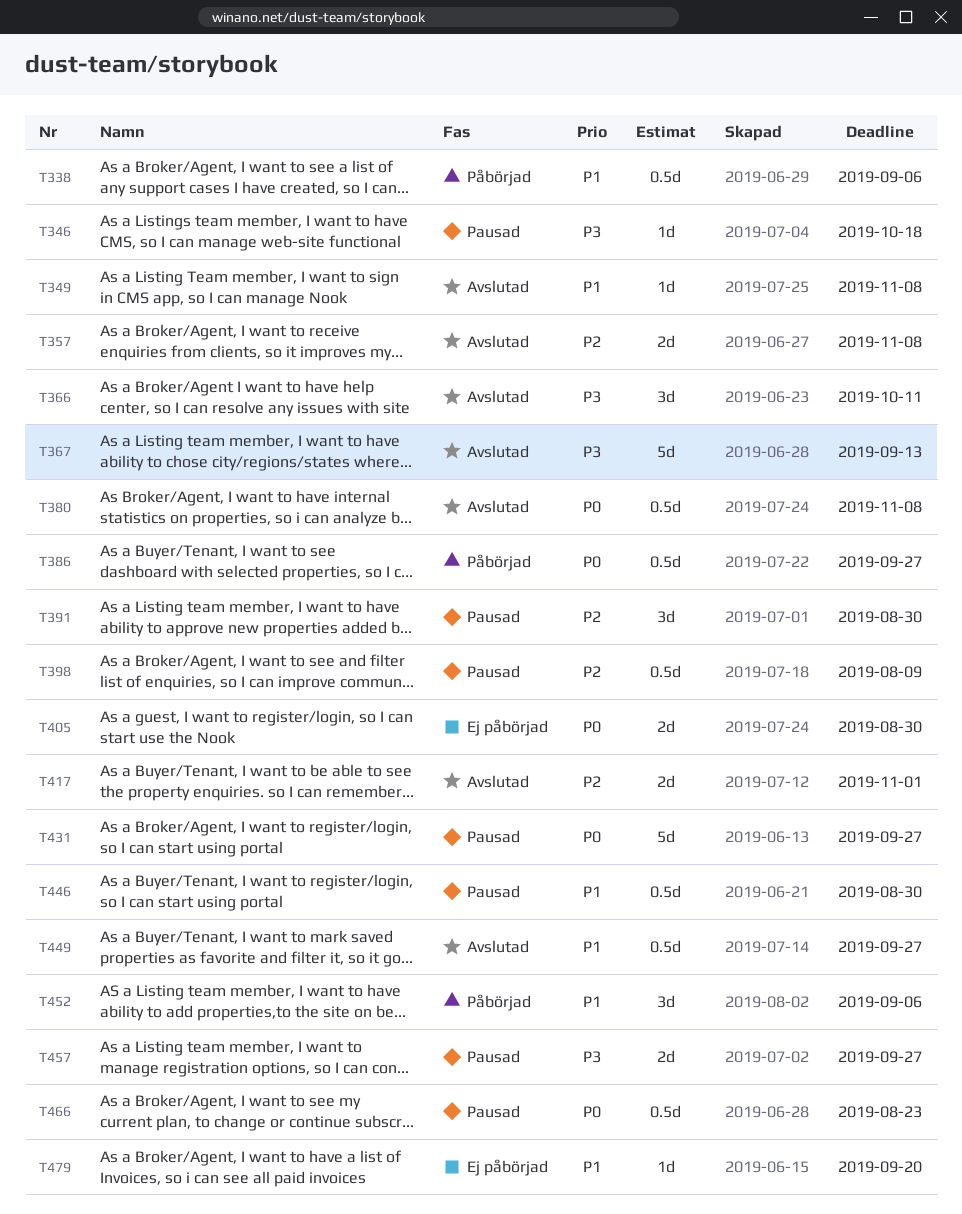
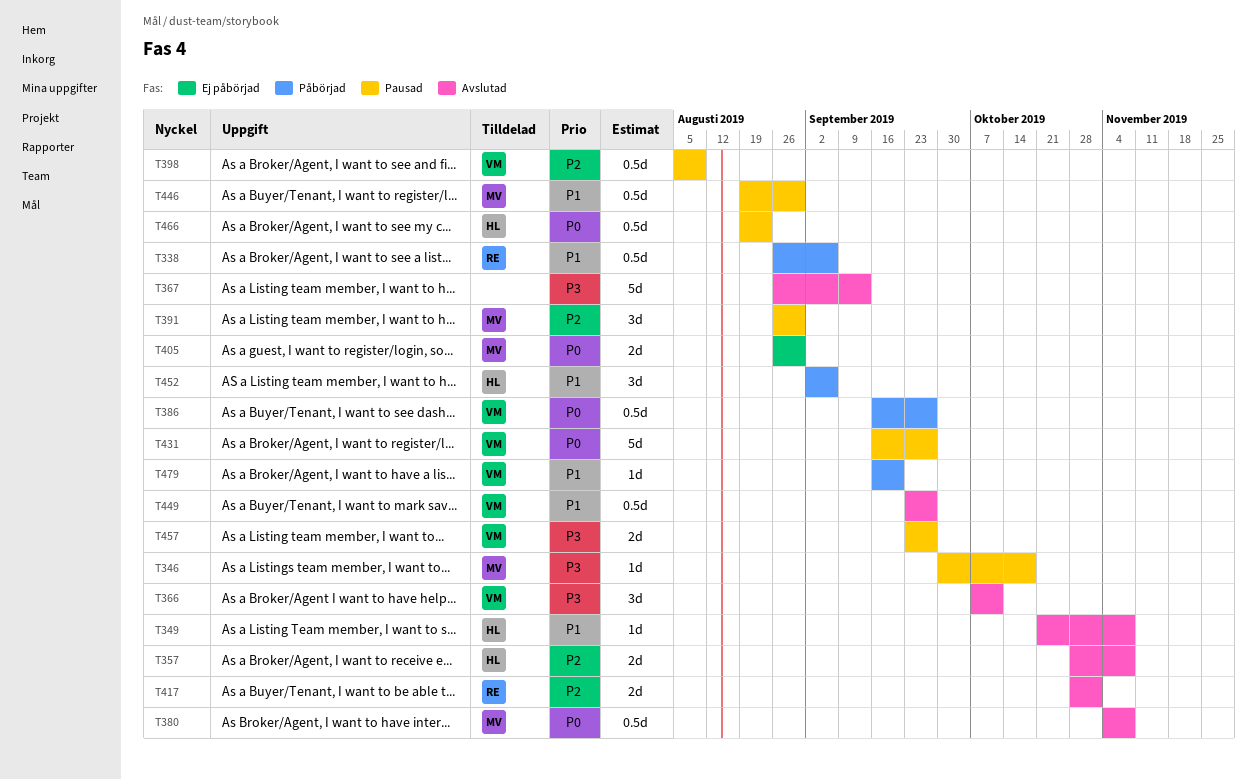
T479, status: Ej påbörjad -> Påbörjad

